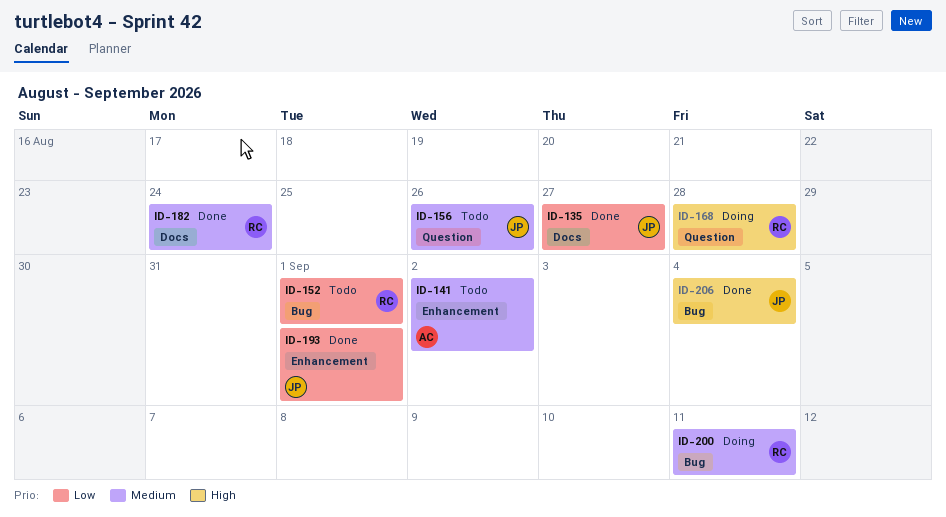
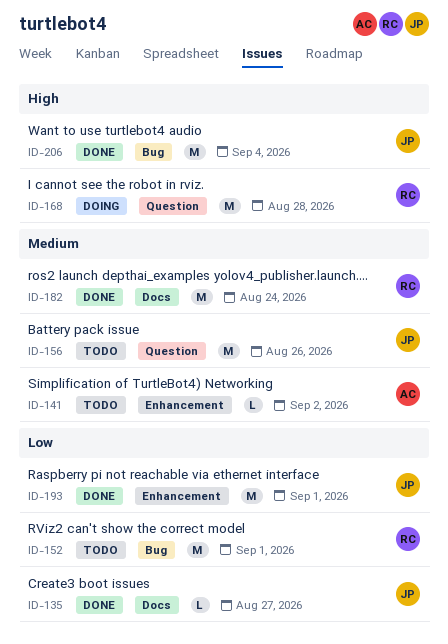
ID-200: present -> none

